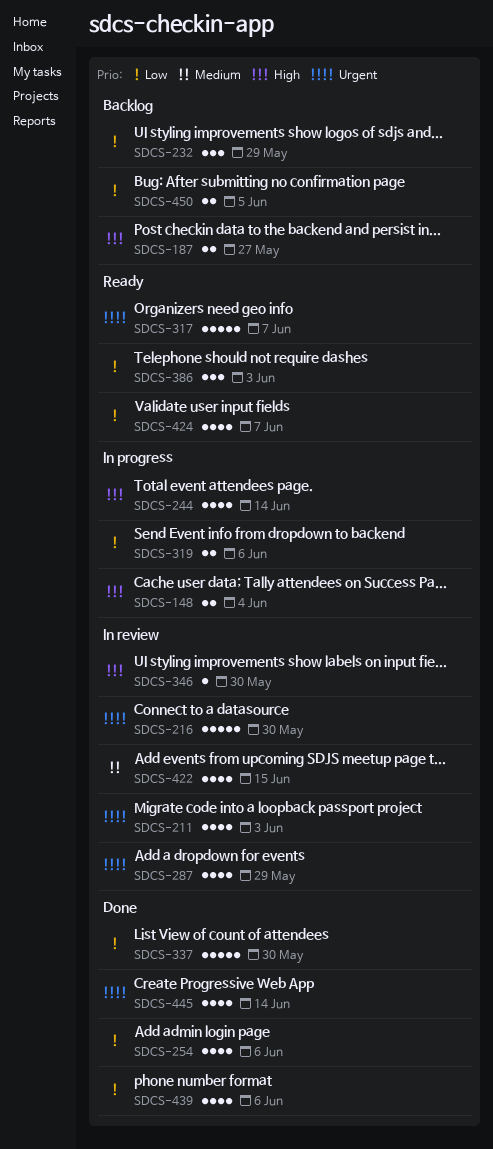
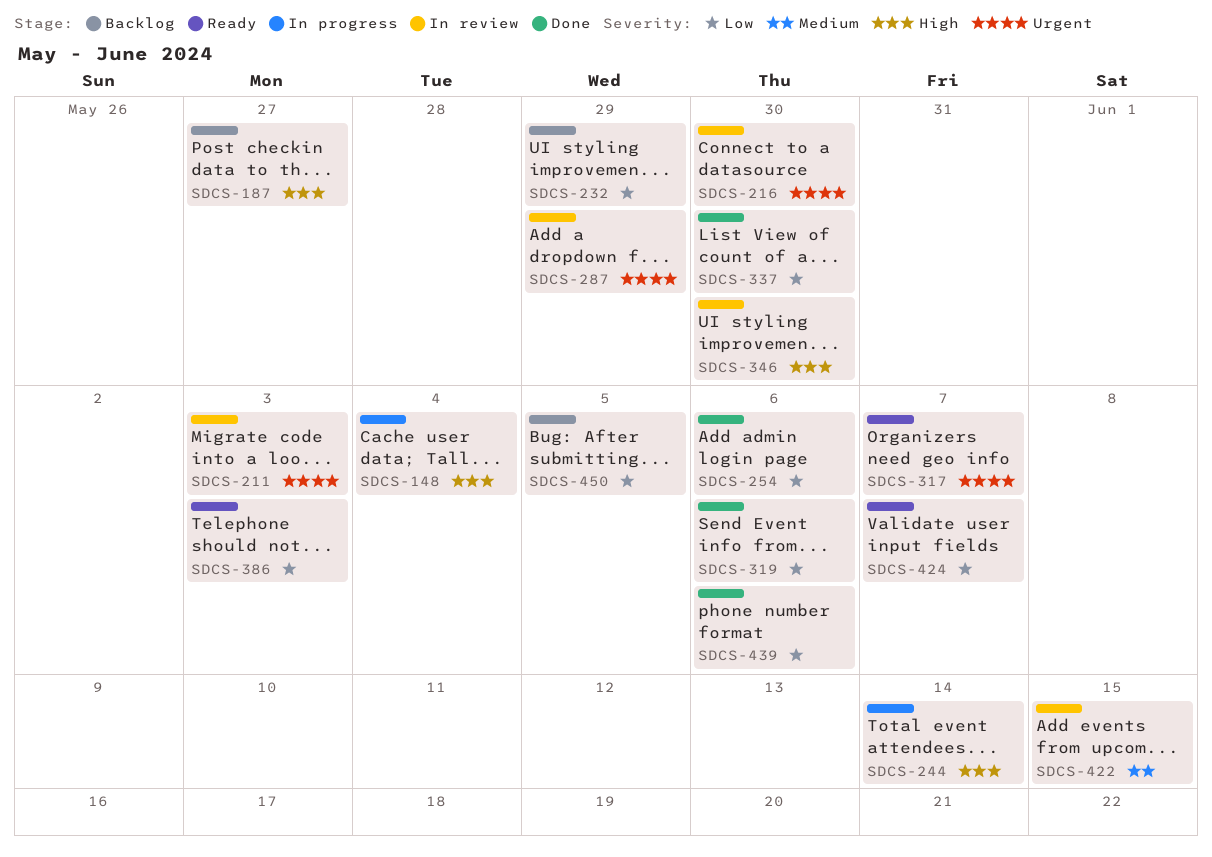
SDCS-319, status: In progress -> Done
SDCS-445: present -> none

